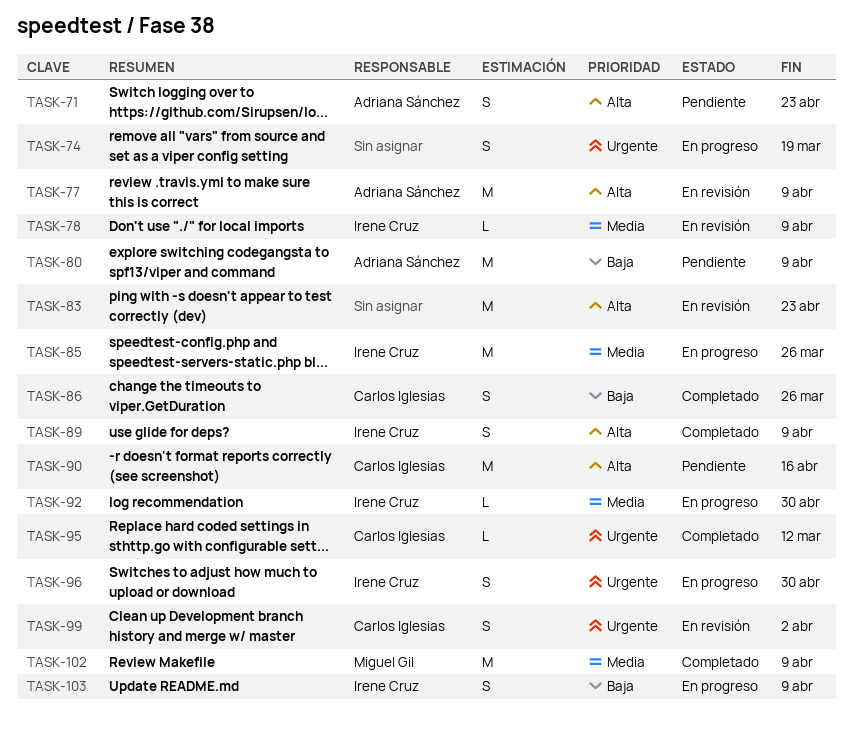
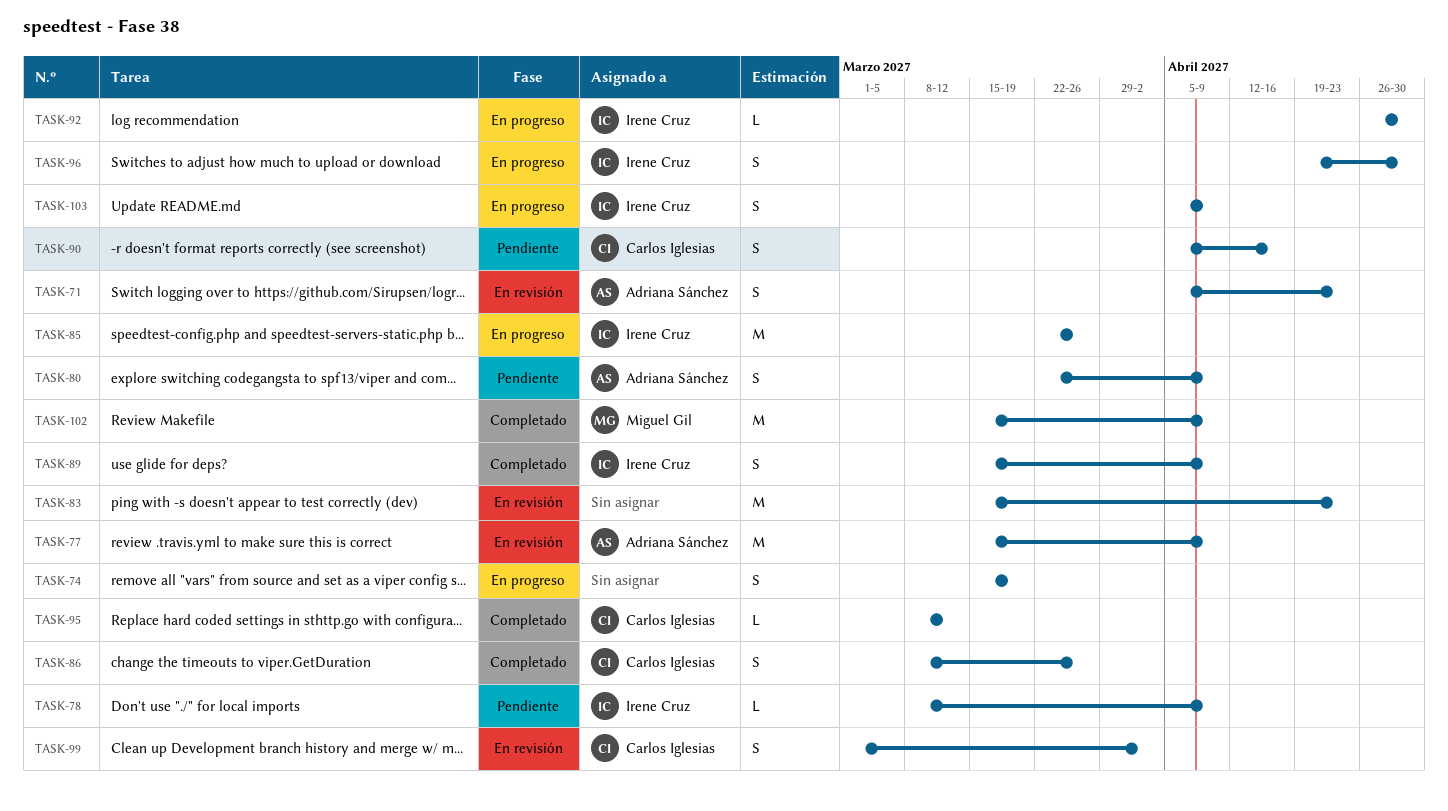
TASK-71, status: Pendiente -> En revisión
TASK-78, status: En revisión -> Pendiente
TASK-80, estimate: M -> S
TASK-90, estimate: M -> S

